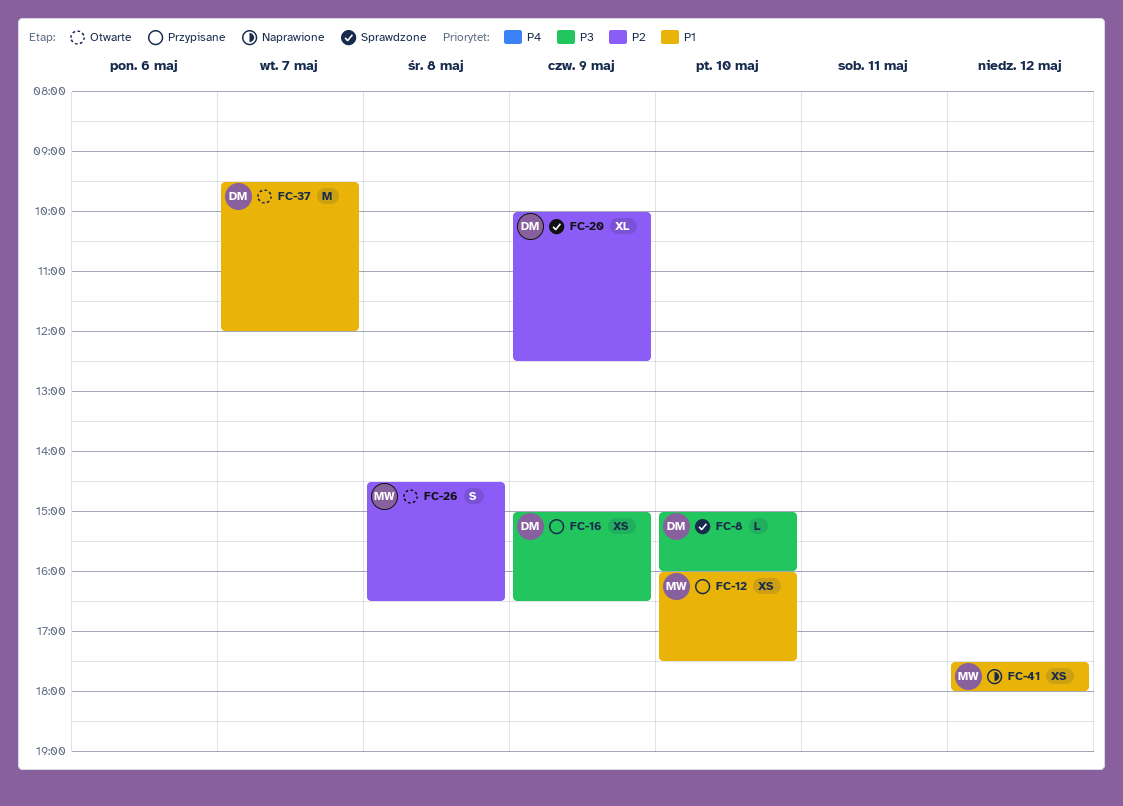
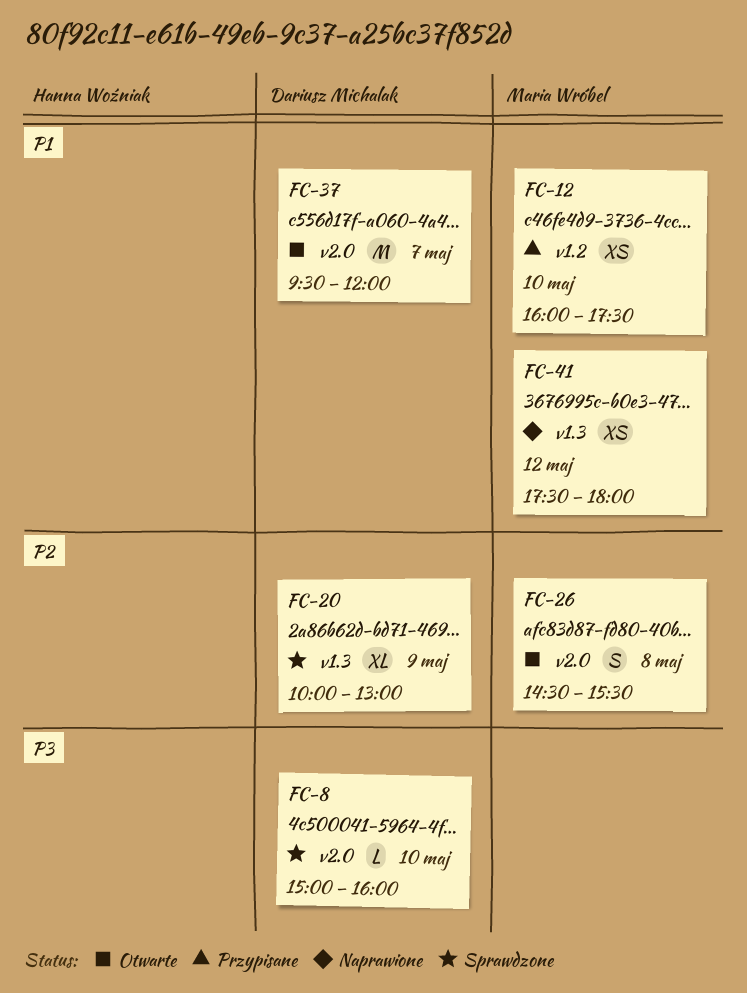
FC-16: present -> none
FC-20, ends: 12:30 -> 13:00
FC-26, ends: 16:30 -> 15:30

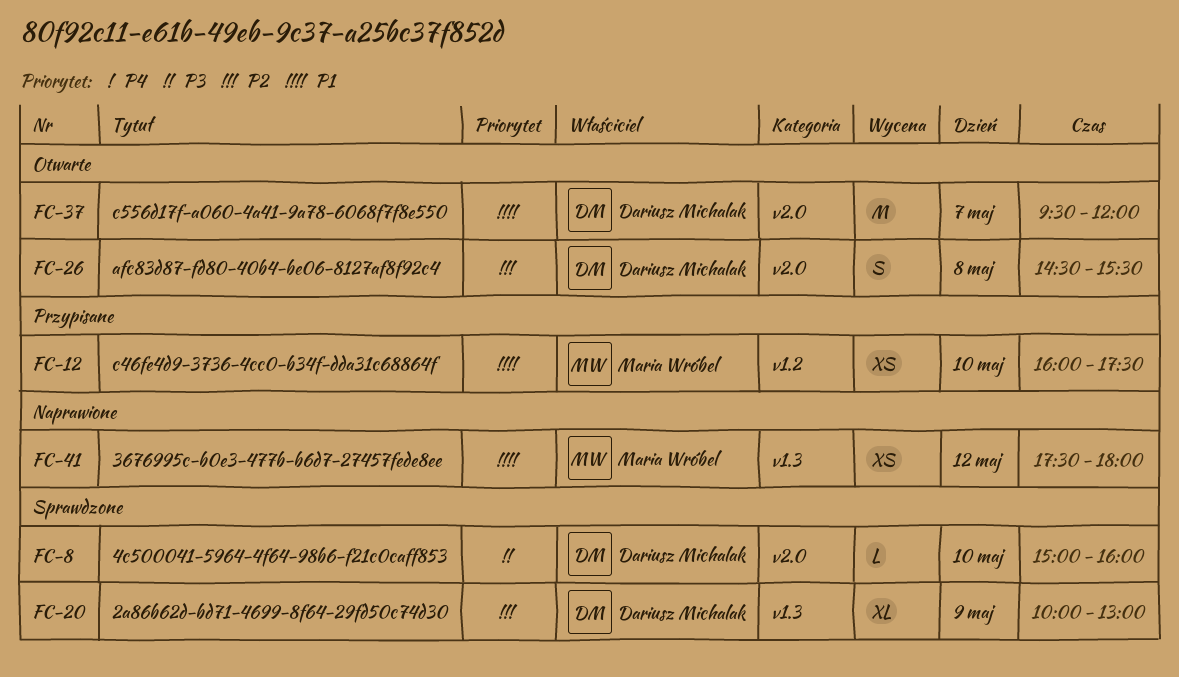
FC-26, owner: Maria Wróbel -> Dariusz Michalak

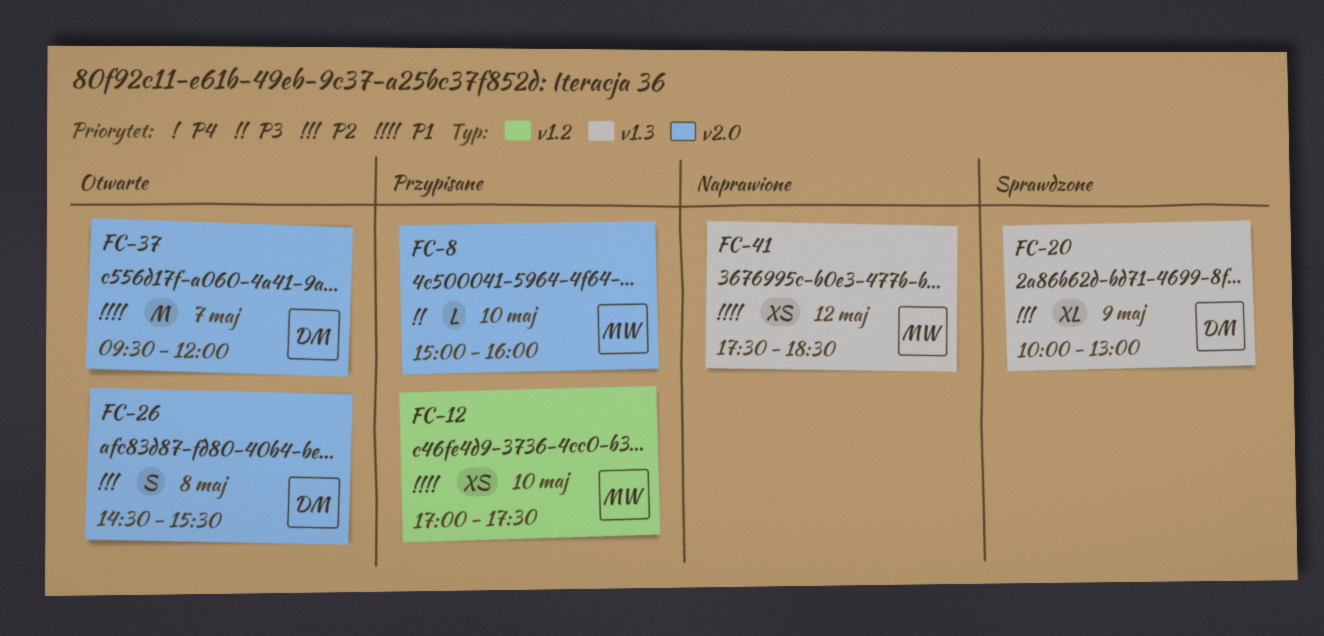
FC-8, status: Sprawdzone -> Przypisane
FC-8, owner: Dariusz Michalak -> Maria Wróbel
FC-12, begins: 16:00 -> 17:00
FC-41, ends: 18:00 -> 18:30

